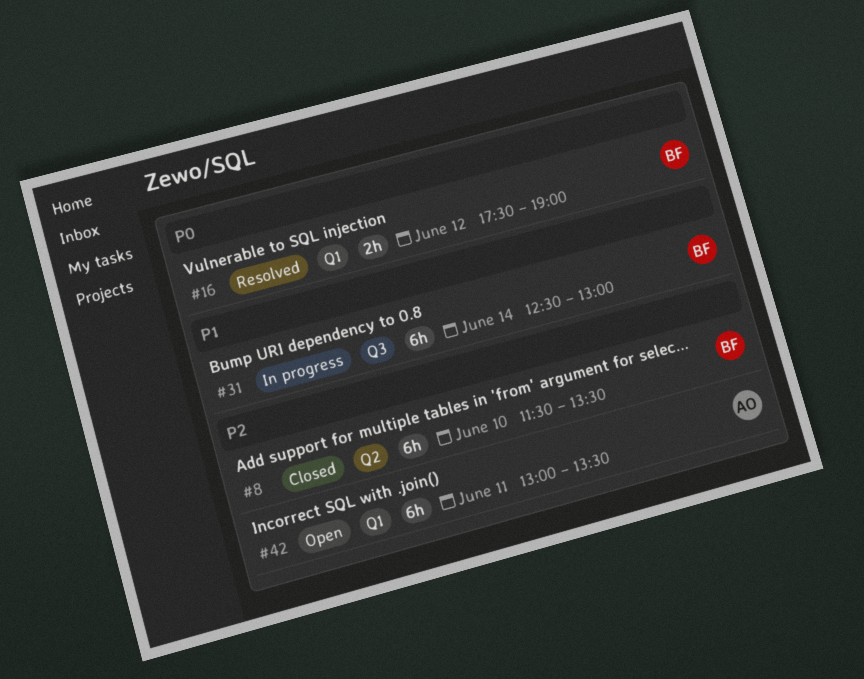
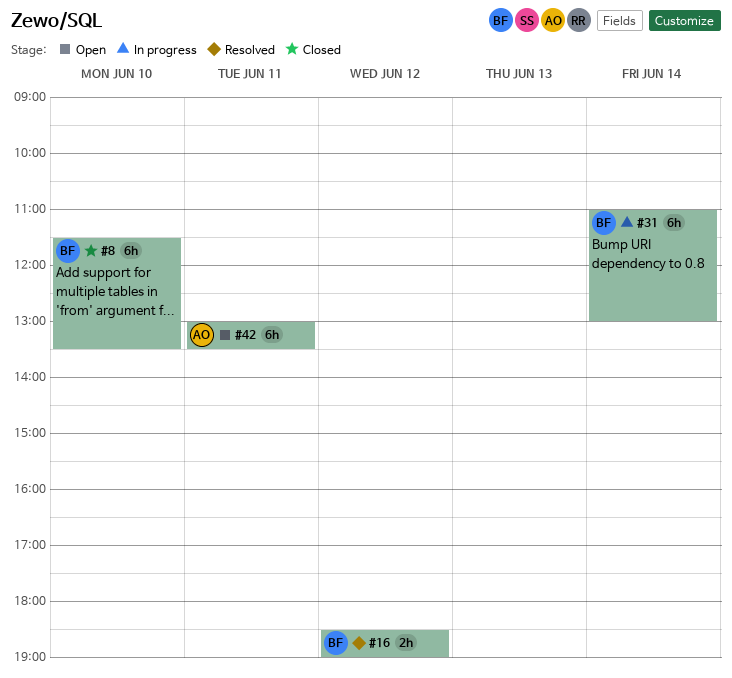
#16, begins: 17:30 -> 18:30
#31, begins: 12:30 -> 11:00

